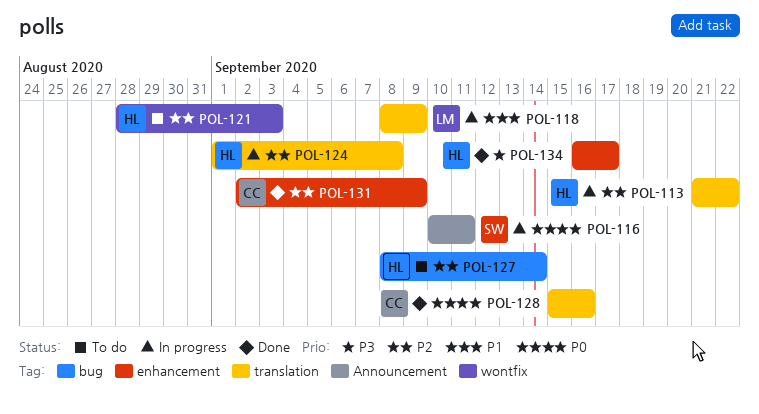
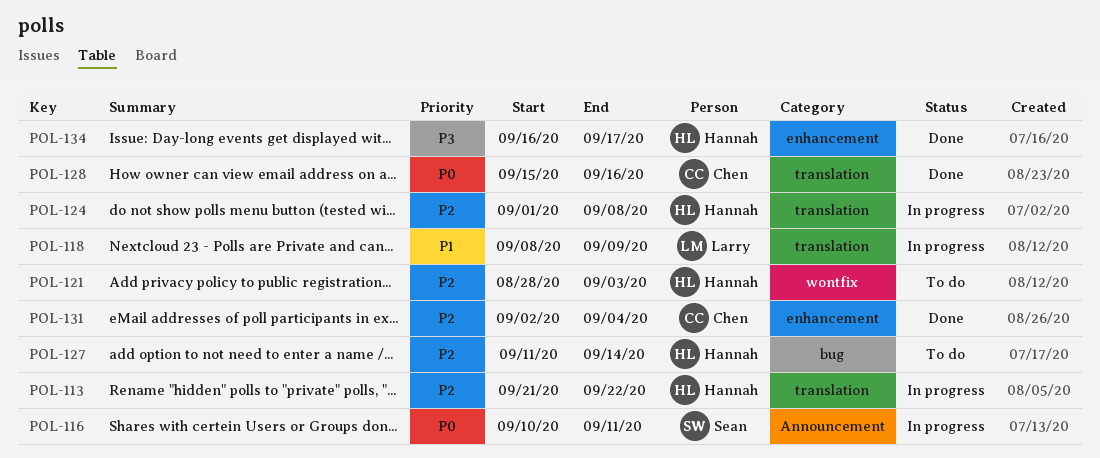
POL-127, start: Sep 8 -> Sep 11
POL-131, due: Sep 9 -> Sep 4

